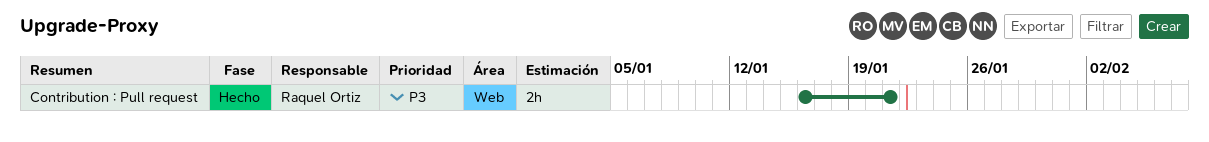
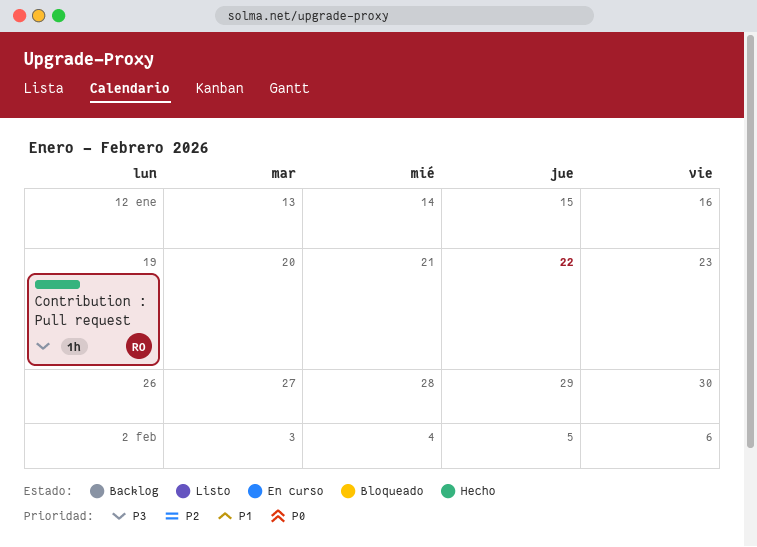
Contribution : Pull request, estimate: 2h -> 1h
Contribution : Pull request, due: Jan 21 -> Jan 19

